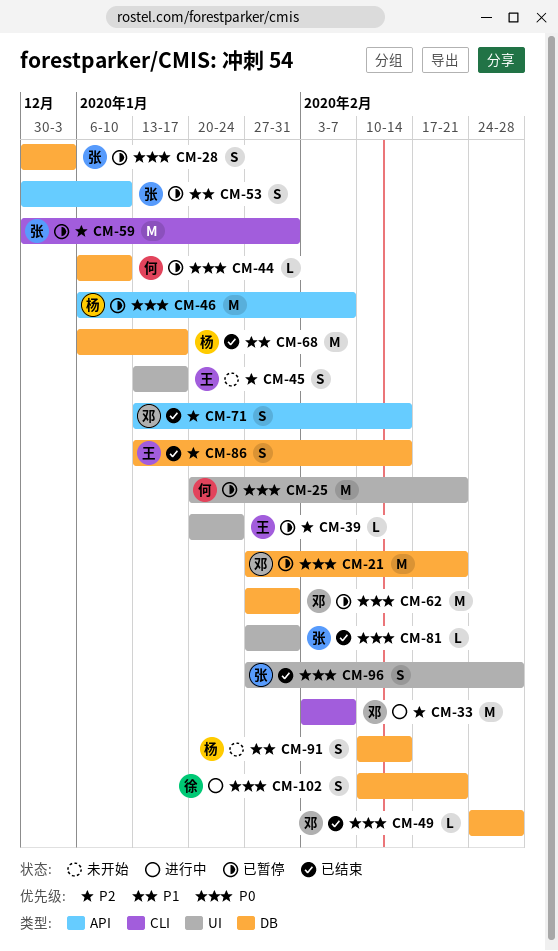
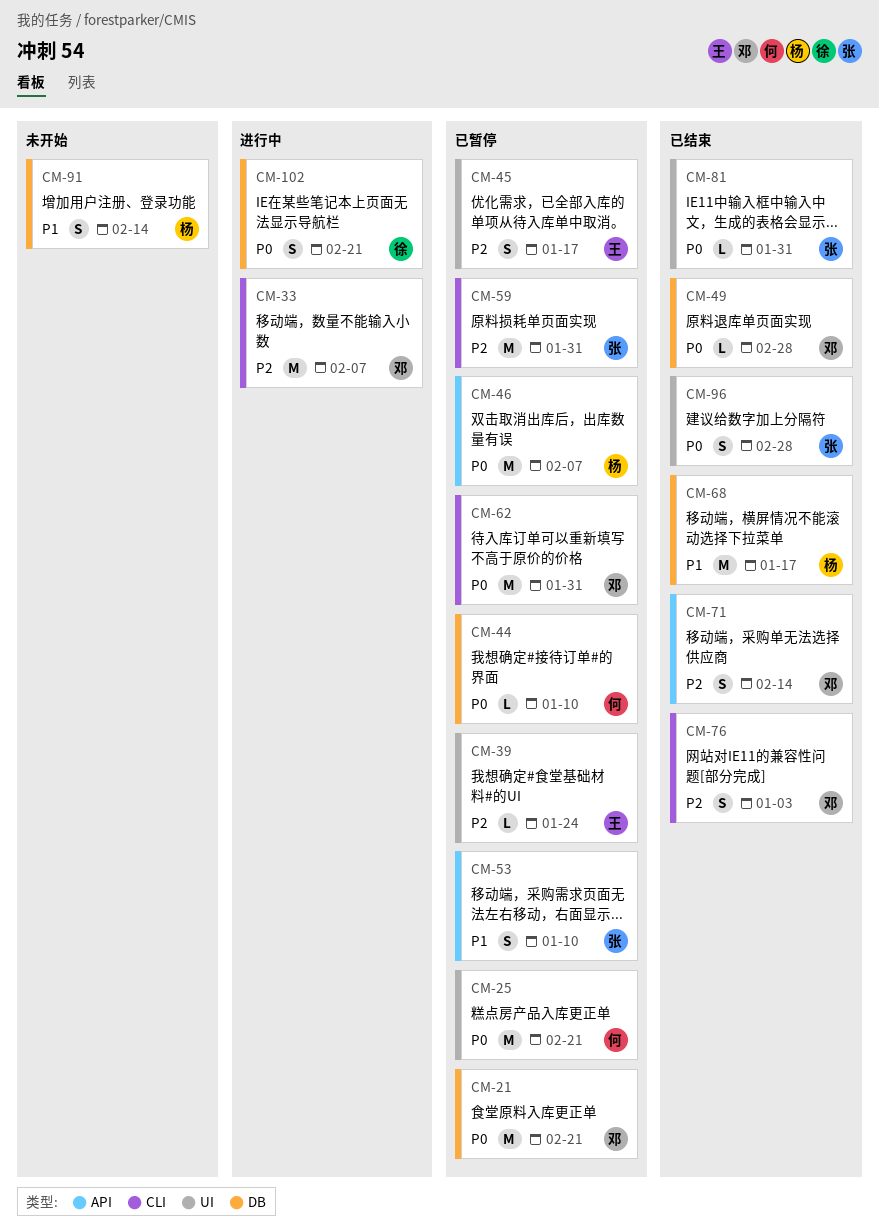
CM-28: present -> none
CM-45, status: 未开始 -> 已暂停
CM-62, label: DB -> CLI
CM-76: none -> present
CM-86: present -> none

